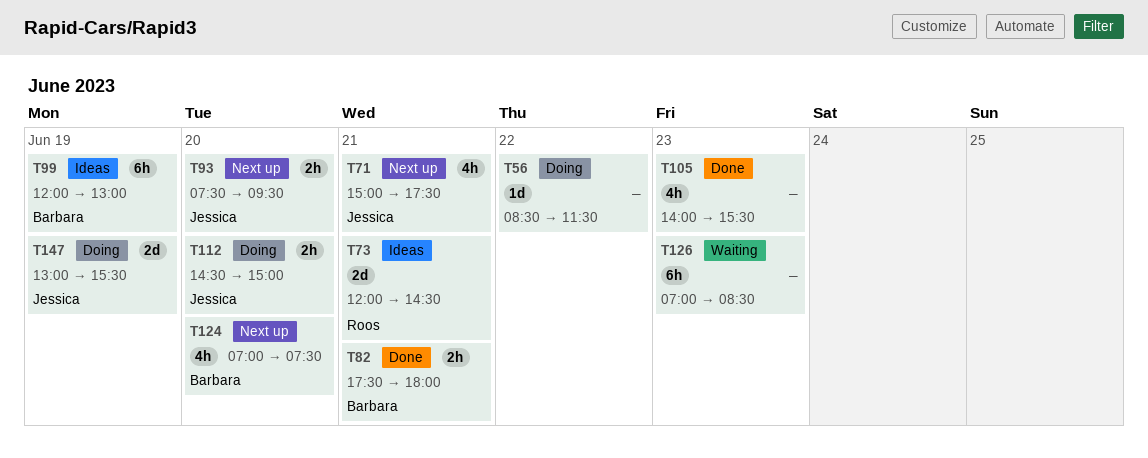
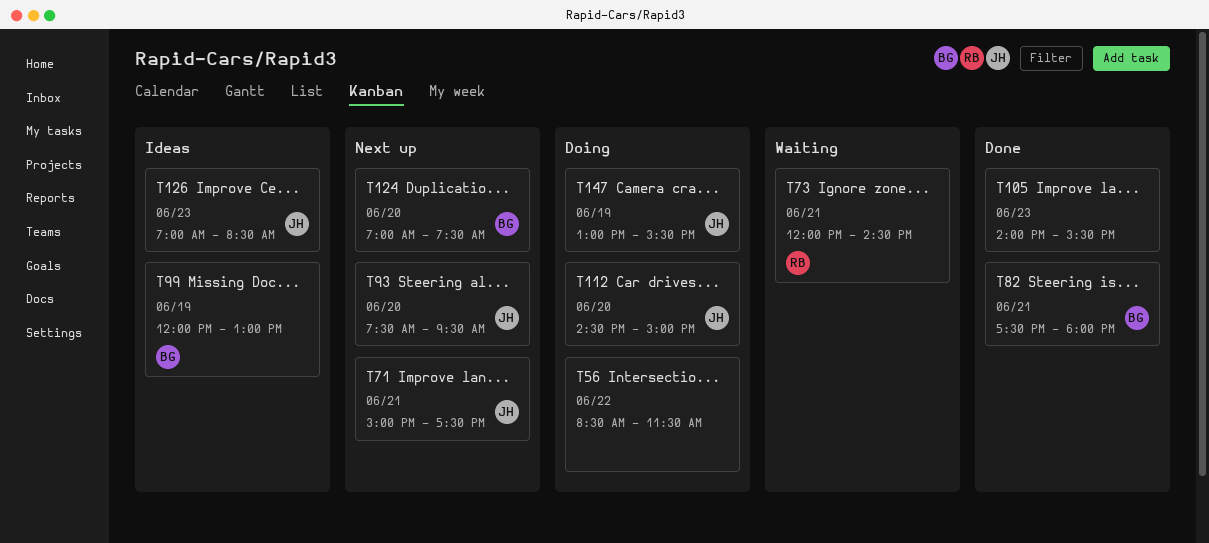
T73, status: Ideas -> Waiting
T126, status: Waiting -> Ideas
T126, owner: none -> Jessica

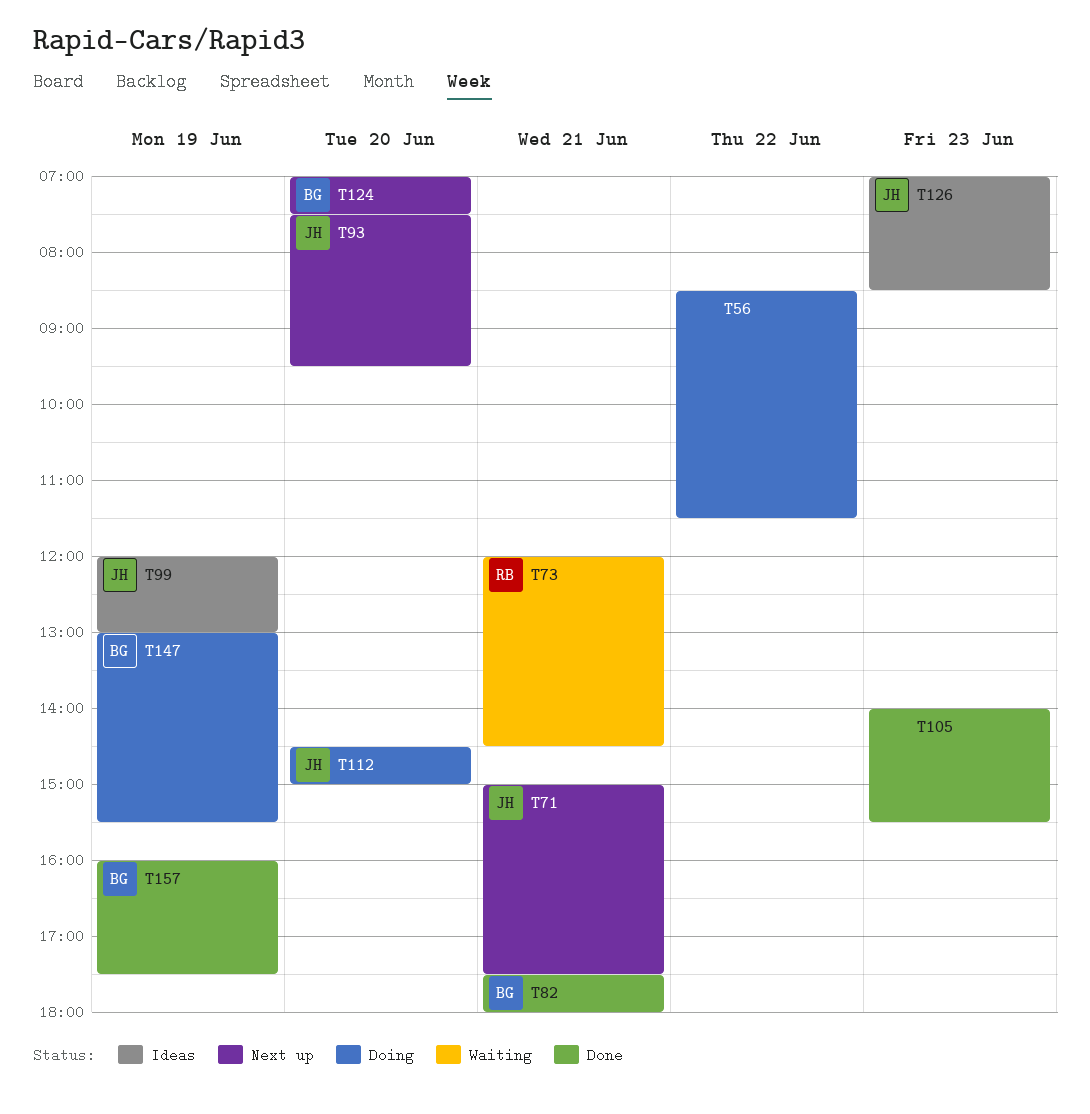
T99, owner: BG -> JH
T147, owner: JH -> BG
T157: none -> present

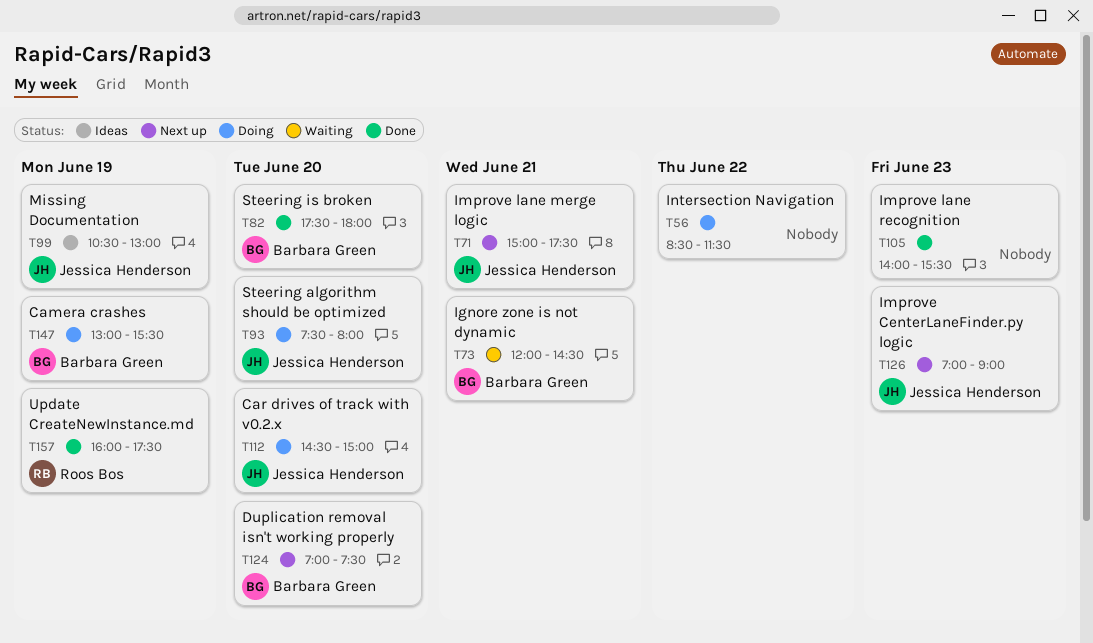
T73, owner: Roos Bos -> Barbara Green
T82, day: Jun 21 -> Jun 20
T93, status: Next up -> Doing
T93, ends: 09:30 -> 08:00
T99, begins: 12:00 -> 10:30
T126, status: Ideas -> Next up
T126, ends: 08:30 -> 09:00
T157, owner: Barbara Green -> Roos Bos

